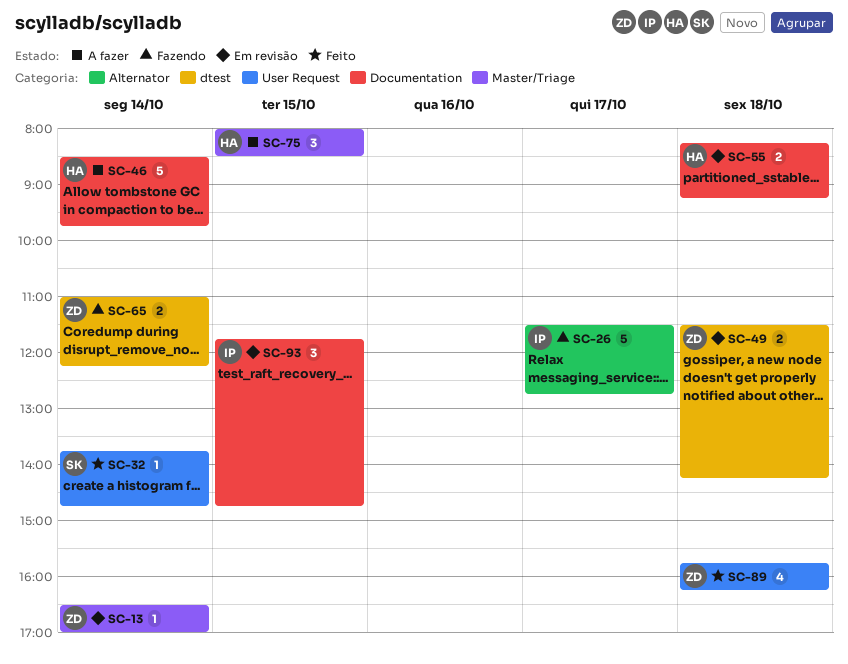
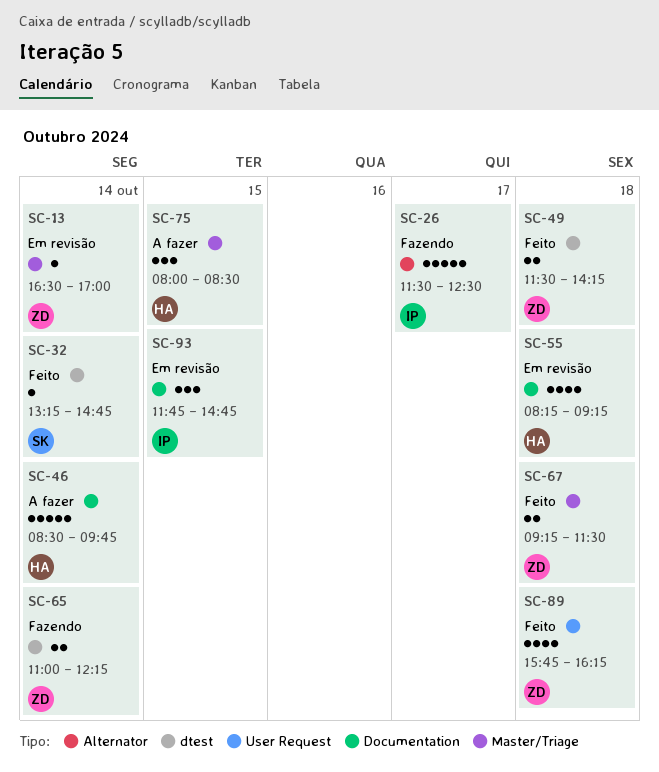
SC-26, ends: 12:45 -> 12:30
SC-32, label: User Request -> dtest
SC-32, begins: 13:45 -> 13:15
SC-49, status: Em revisão -> Feito
SC-55, estimate: 2 -> 4
SC-67: none -> present

